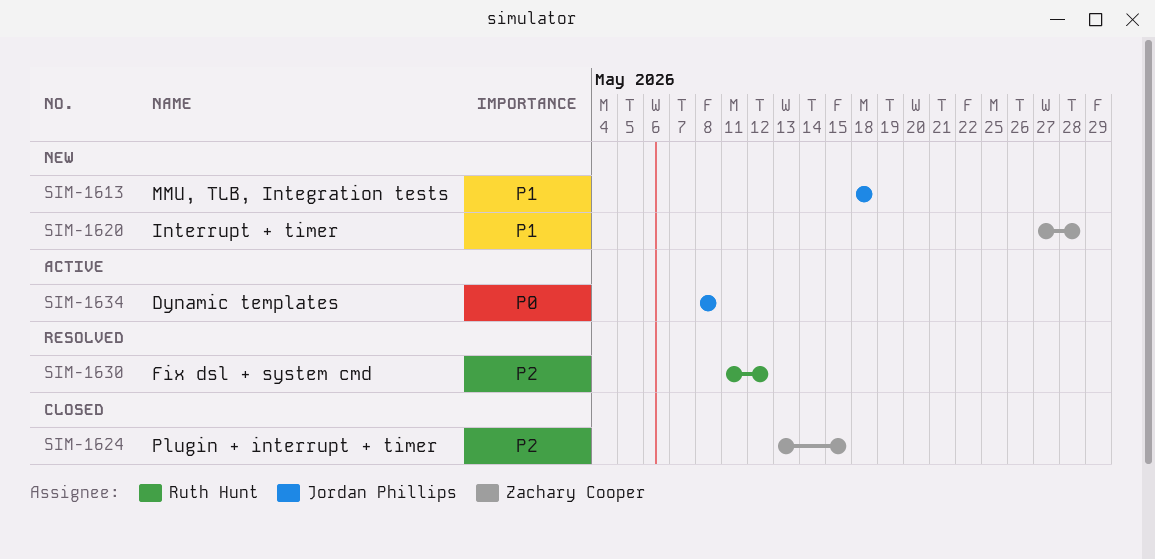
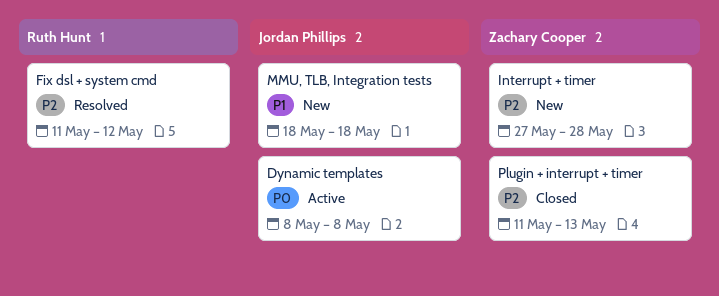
Interrupt + timer, priority: P1 -> P2
Plugin + interrupt + timer, start: May 13 -> May 11
Plugin + interrupt + timer, due: May 15 -> May 13

